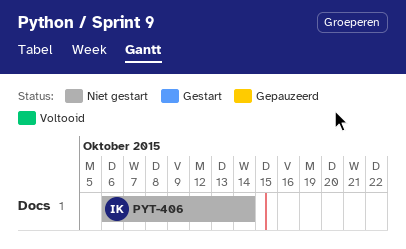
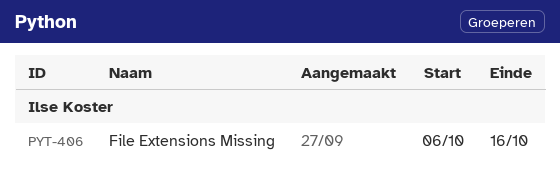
PYT-406, due: Oct 14 -> Oct 16

